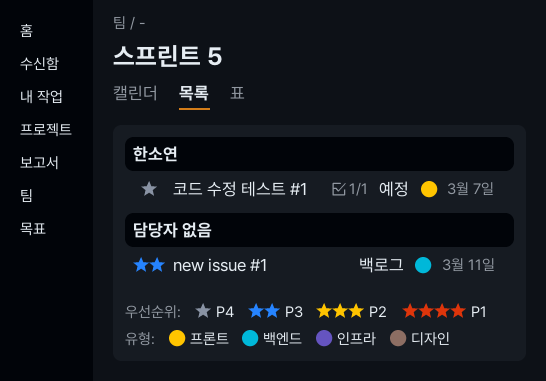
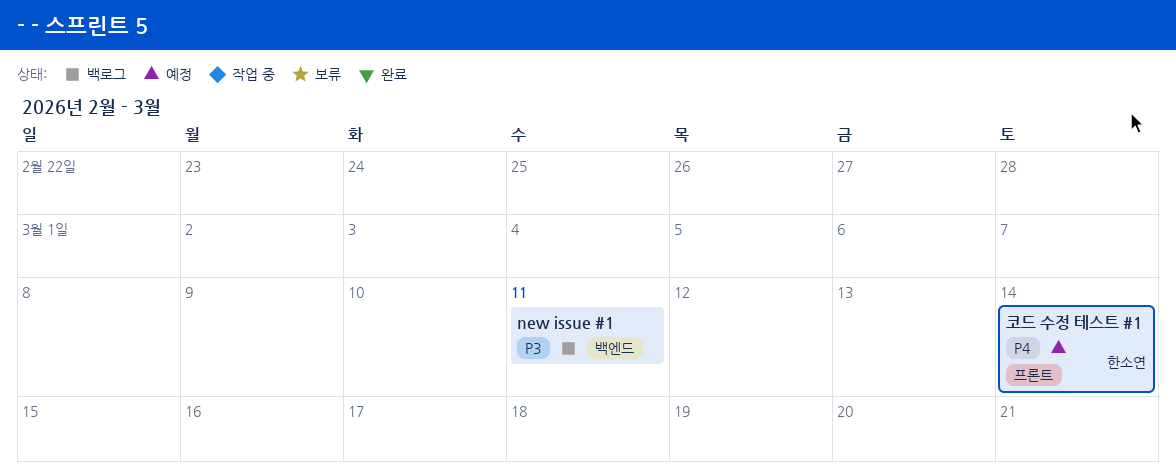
코드 수정 테스트 #1, due: Mar 7 -> Mar 14

